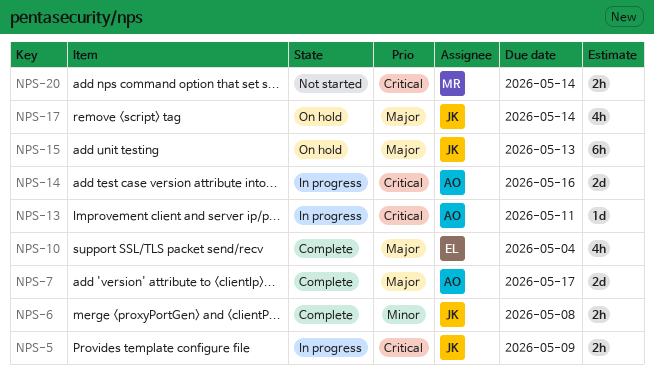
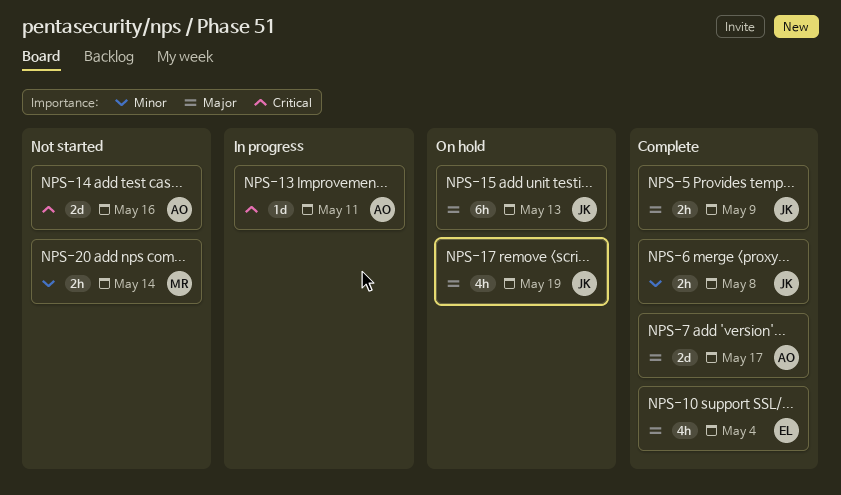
NPS-5, status: In progress -> Complete
NPS-5, priority: Critical -> Major
NPS-14, status: In progress -> Not started
NPS-17, due: May 14 -> May 19
NPS-20, priority: Critical -> Minor

